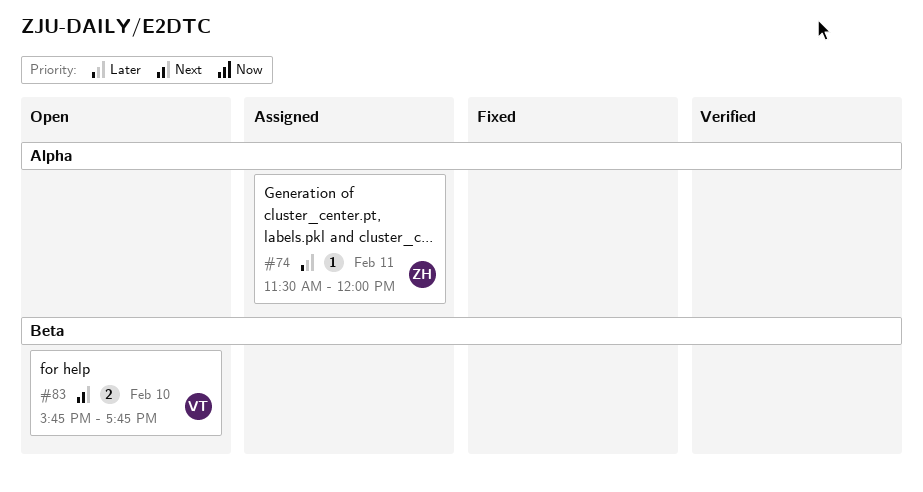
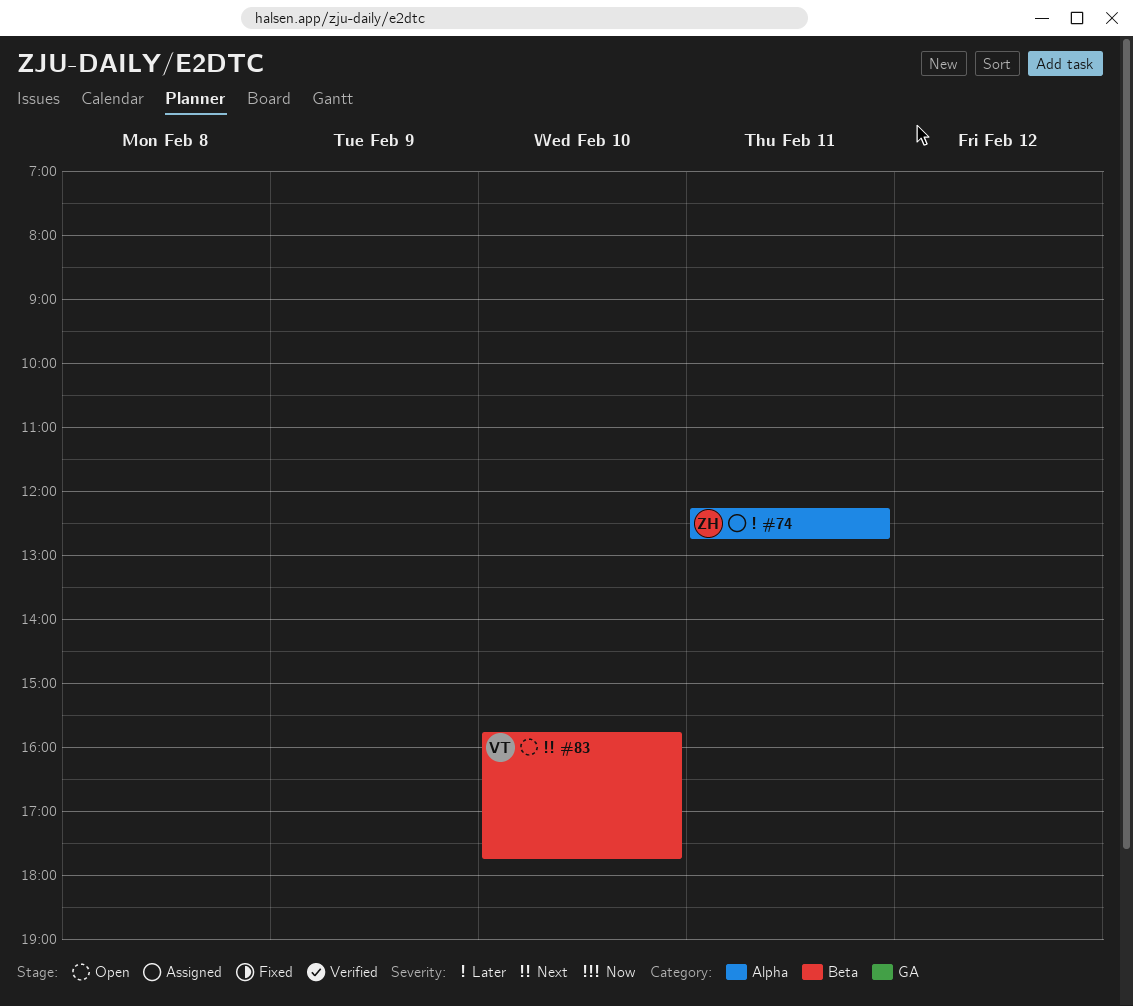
#74, begins: 11:30 -> 12:15
#74, ends: 12:00 -> 12:45

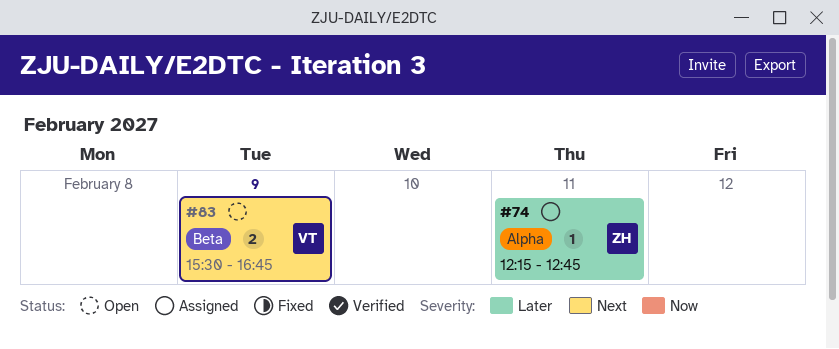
#83, day: Feb 10 -> Feb 9
#83, begins: 15:45 -> 15:30
#83, ends: 17:45 -> 16:45

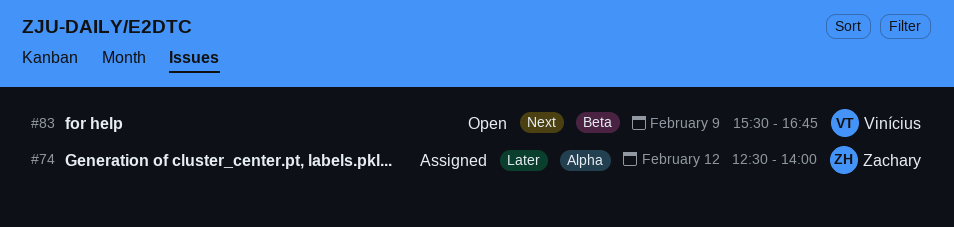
#74, day: Feb 11 -> Feb 12
#74, begins: 12:15 -> 12:30
#74, ends: 12:45 -> 14:00

